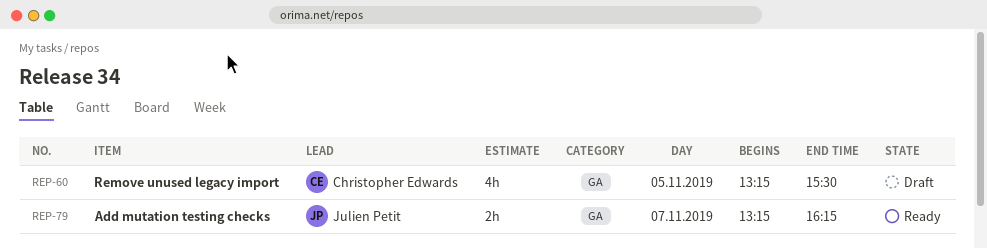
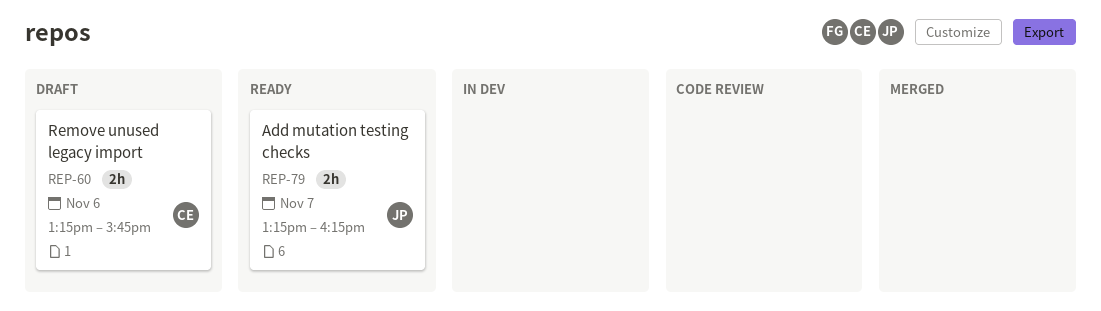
REP-60, estimate: 4h -> 2h
REP-60, day: Nov 5 -> Nov 6
REP-60, ends: 15:30 -> 15:45

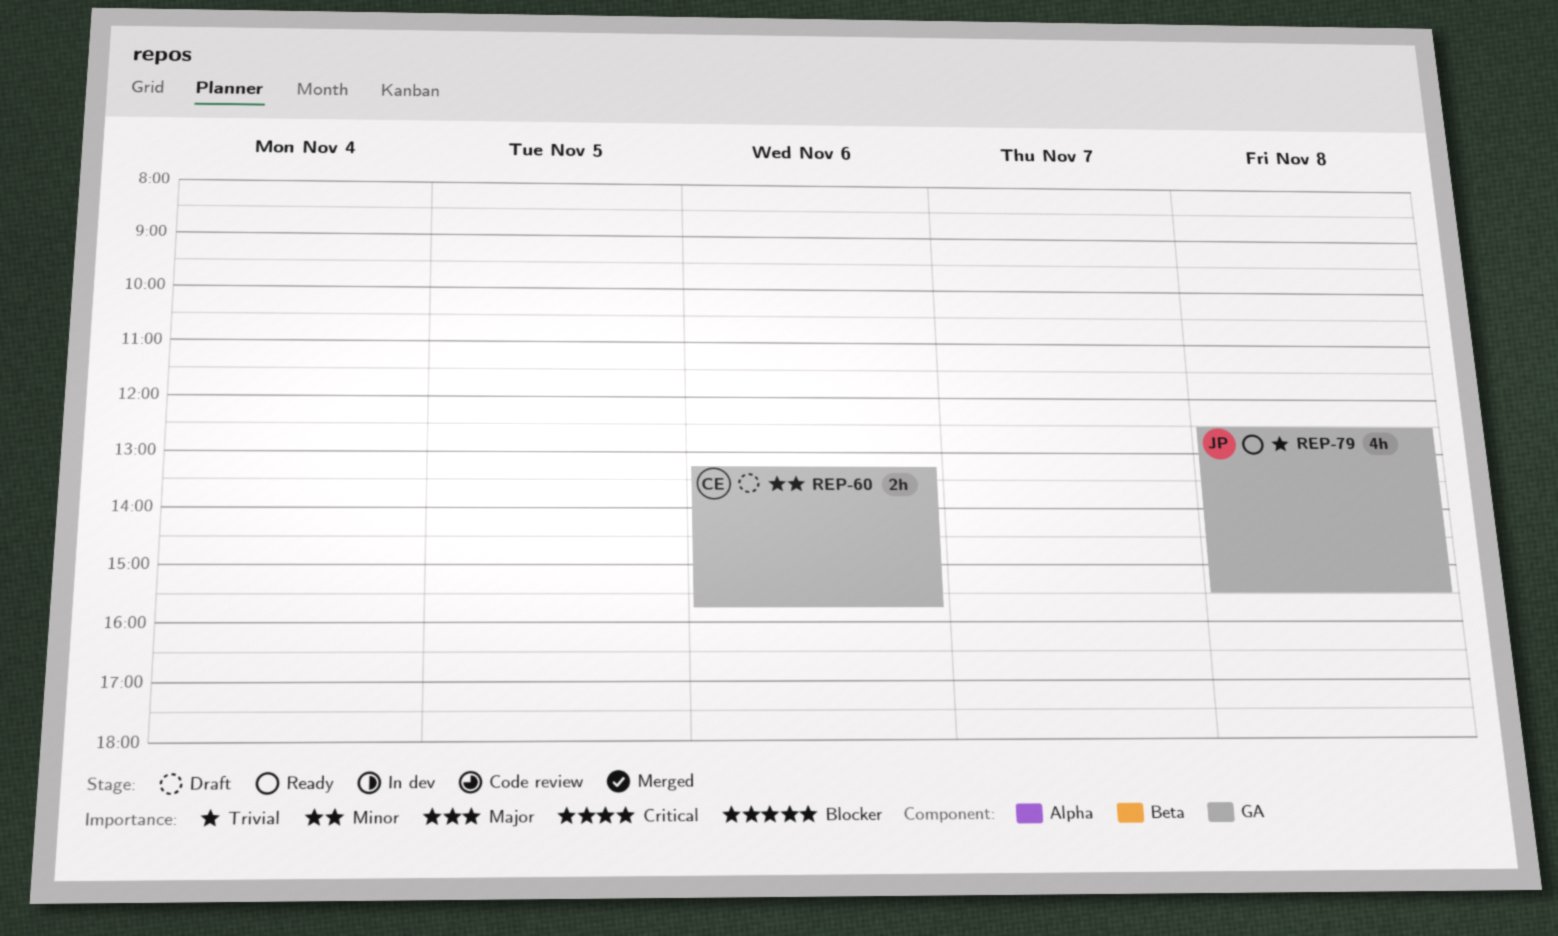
REP-79, estimate: 2h -> 4h
REP-79, day: Nov 7 -> Nov 8
REP-79, begins: 13:15 -> 12:30
REP-79, ends: 16:15 -> 15:30

